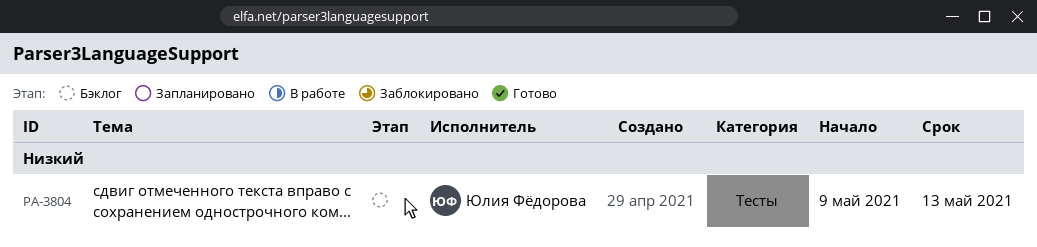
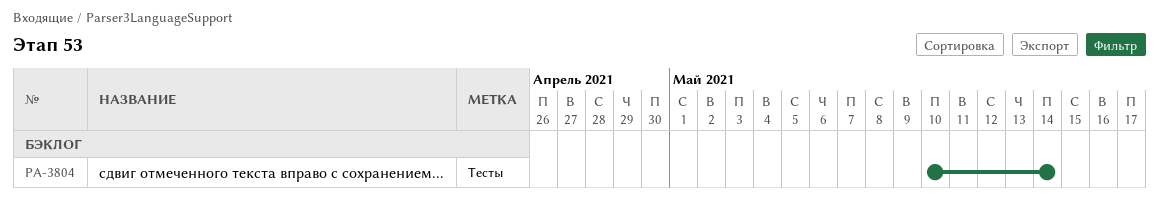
PA-3804, start: May 9 -> May 10
PA-3804, due: May 13 -> May 14

